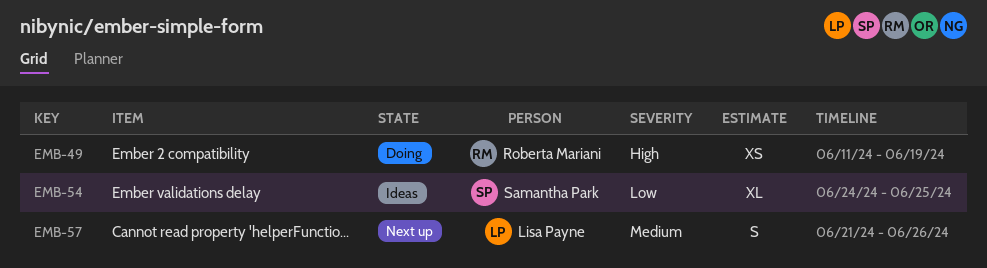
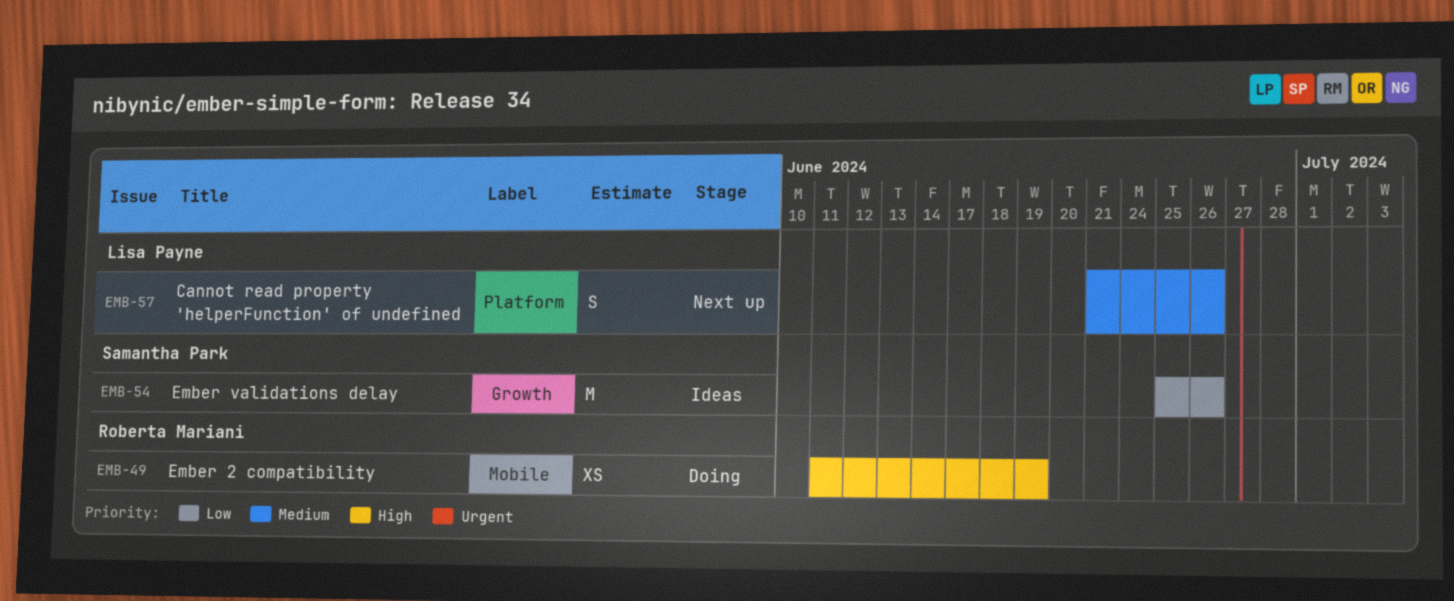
EMB-54, estimate: XL -> M
EMB-54, start: Jun 24 -> Jun 25
EMB-54, due: Jun 25 -> Jun 26

